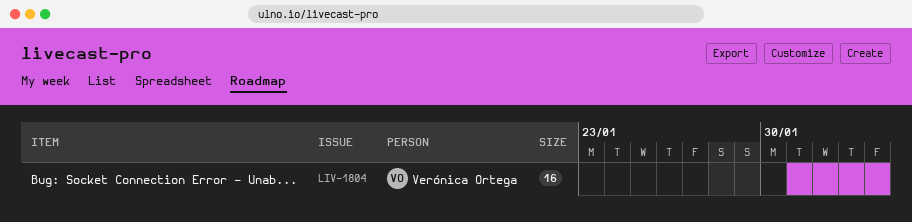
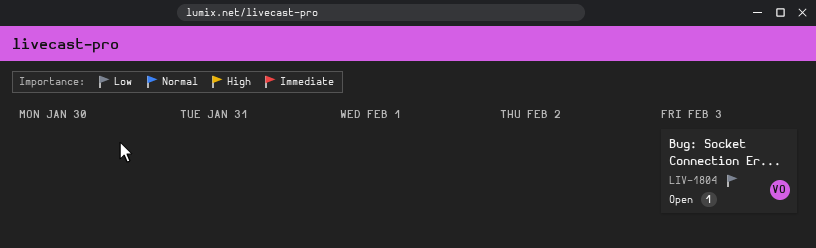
LIV-1804, estimate: 16 -> 1

